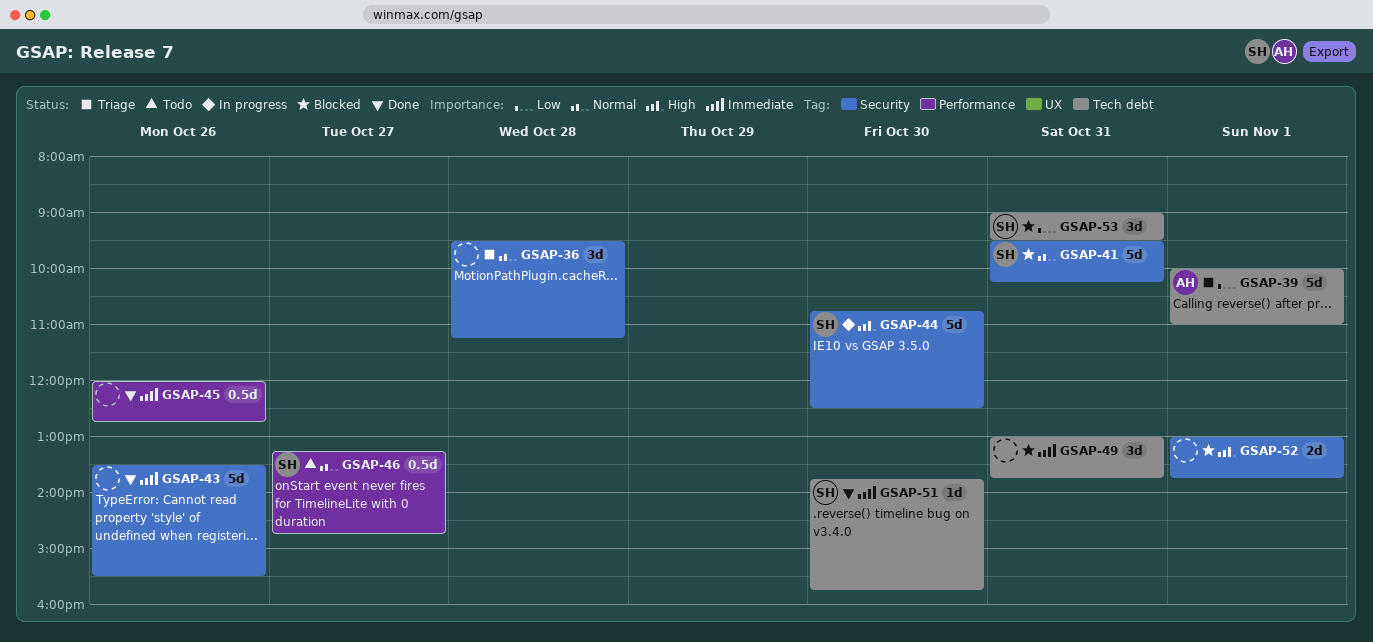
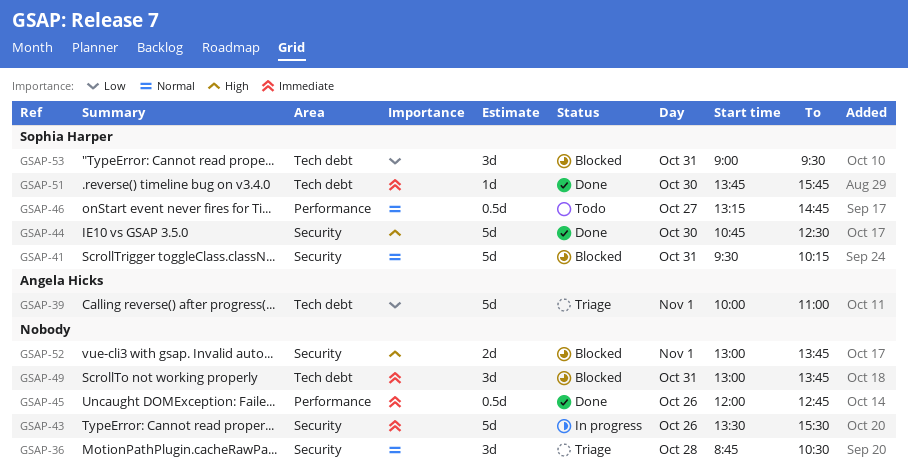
GSAP-36, begins: 09:30 -> 08:45
GSAP-36, ends: 11:15 -> 10:30
GSAP-43, status: Done -> In progress
GSAP-44, status: In progress -> Done

